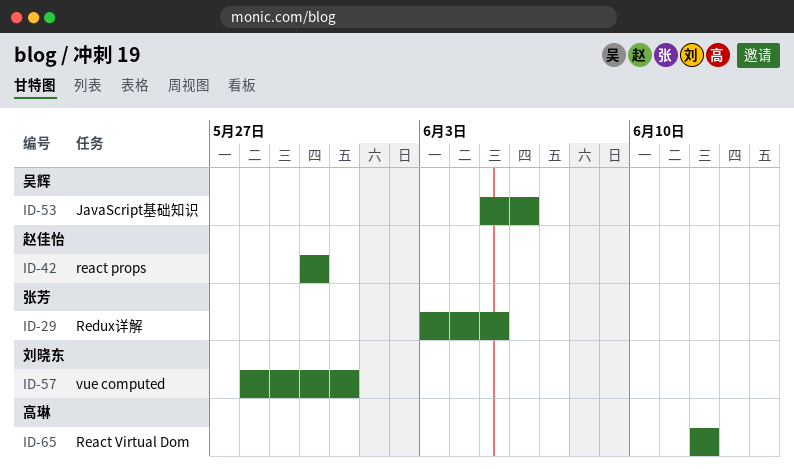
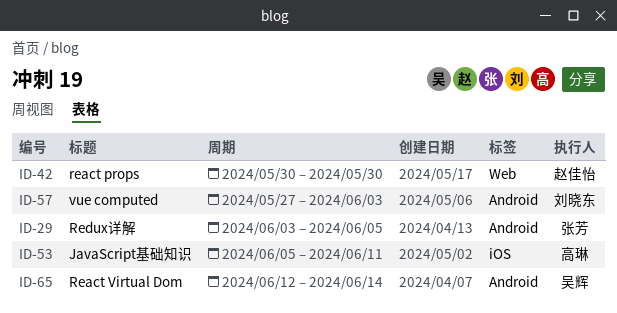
ID-53, owner: 吴辉 -> 高琳
ID-53, due: Jun 6 -> Jun 11
ID-57, start: May 28 -> May 27
ID-57, due: May 31 -> Jun 3
ID-65, owner: 高琳 -> 吴辉
ID-65, due: Jun 12 -> Jun 14

